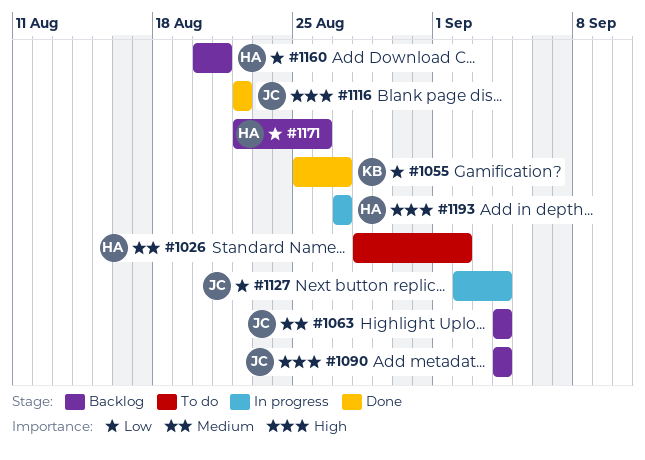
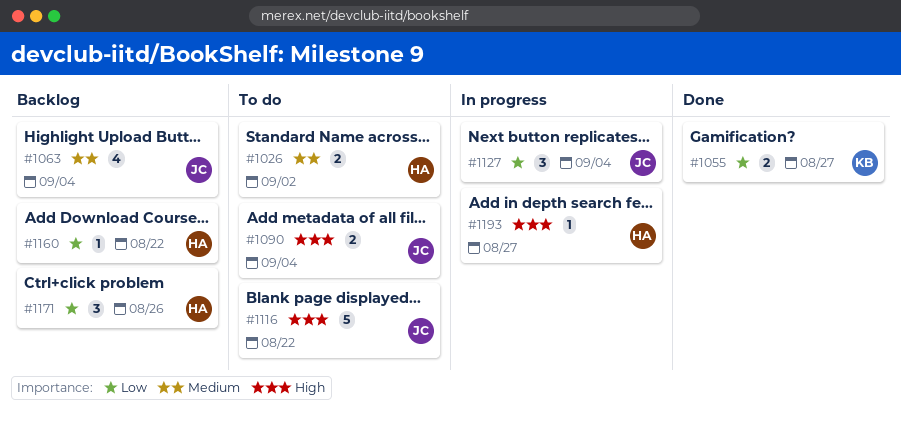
#1090, status: Backlog -> To do
#1116, status: Done -> To do
#1160, due: Aug 21 -> Aug 22

